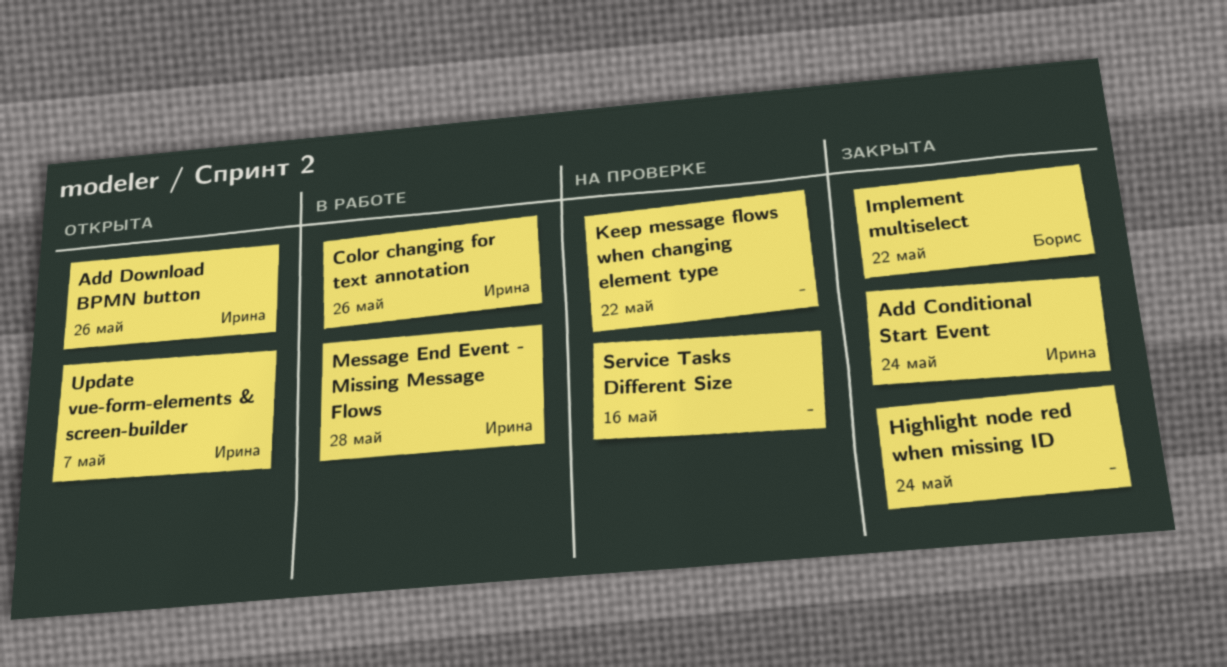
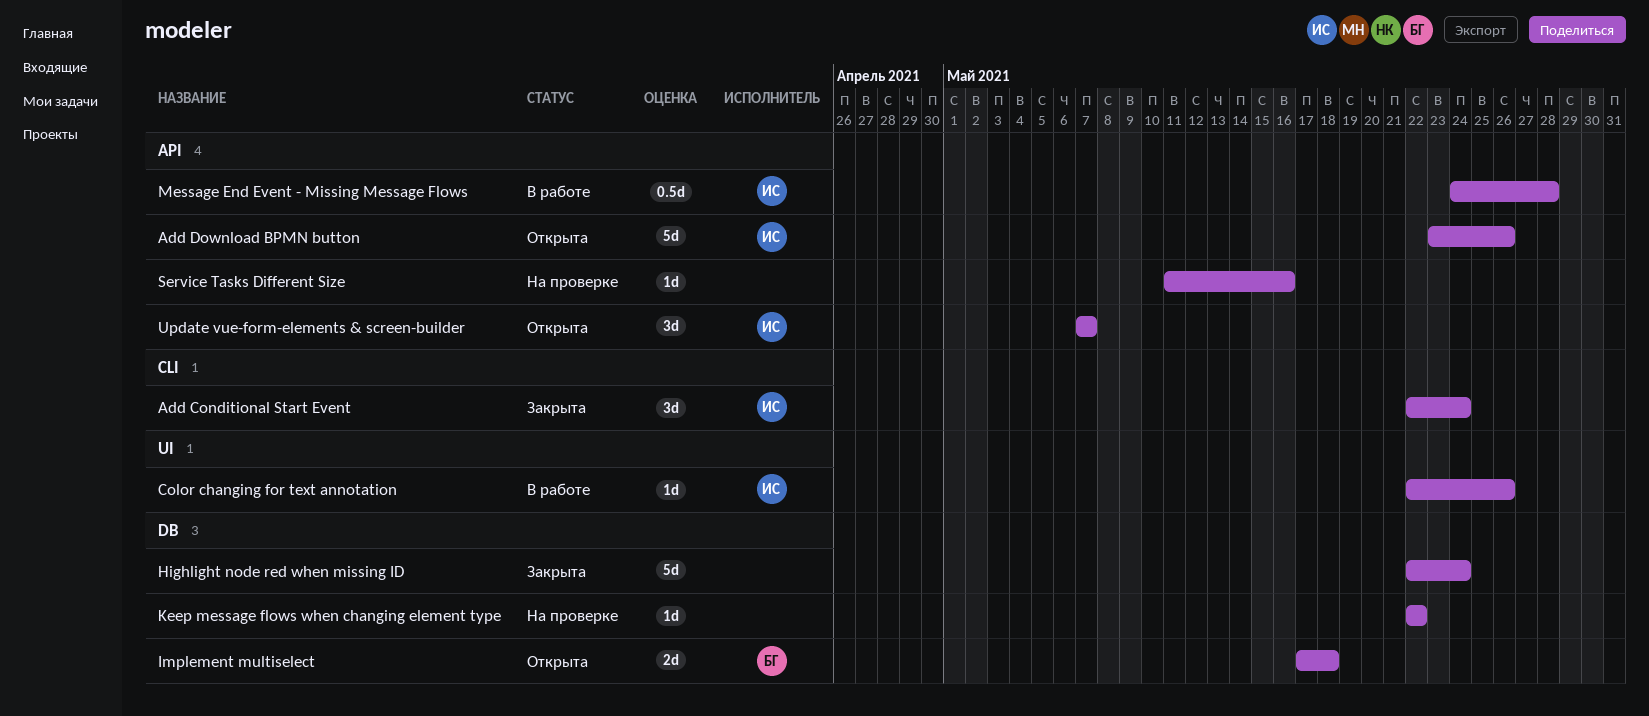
Implement multiselect, status: Закрыта -> Открыта
Implement multiselect, due: May 22 -> May 18

